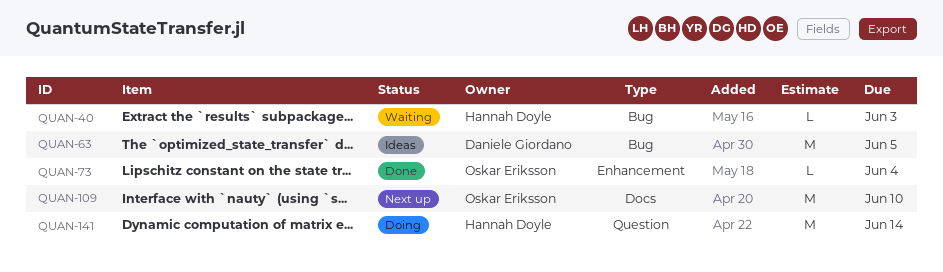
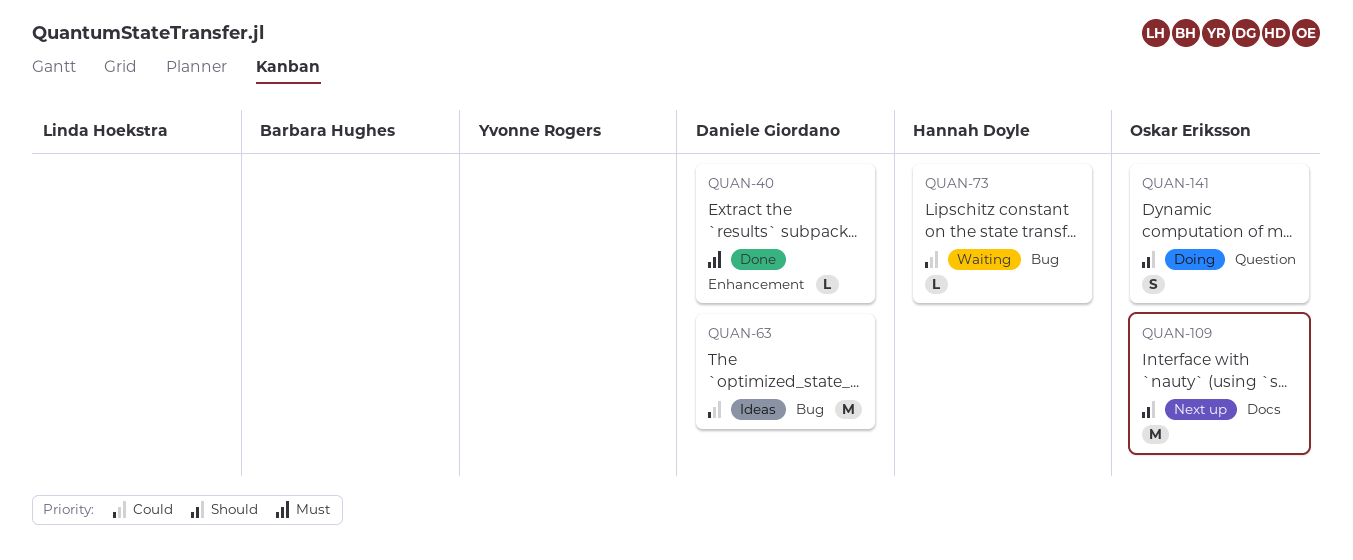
QUAN-40, status: Waiting -> Done
QUAN-40, owner: Hannah Doyle -> Daniele Giordano
QUAN-40, label: Bug -> Enhancement
QUAN-73, status: Done -> Waiting
QUAN-73, owner: Oskar Eriksson -> Hannah Doyle
QUAN-73, label: Enhancement -> Bug
QUAN-141, owner: Hannah Doyle -> Oskar Eriksson
QUAN-141, estimate: M -> S

